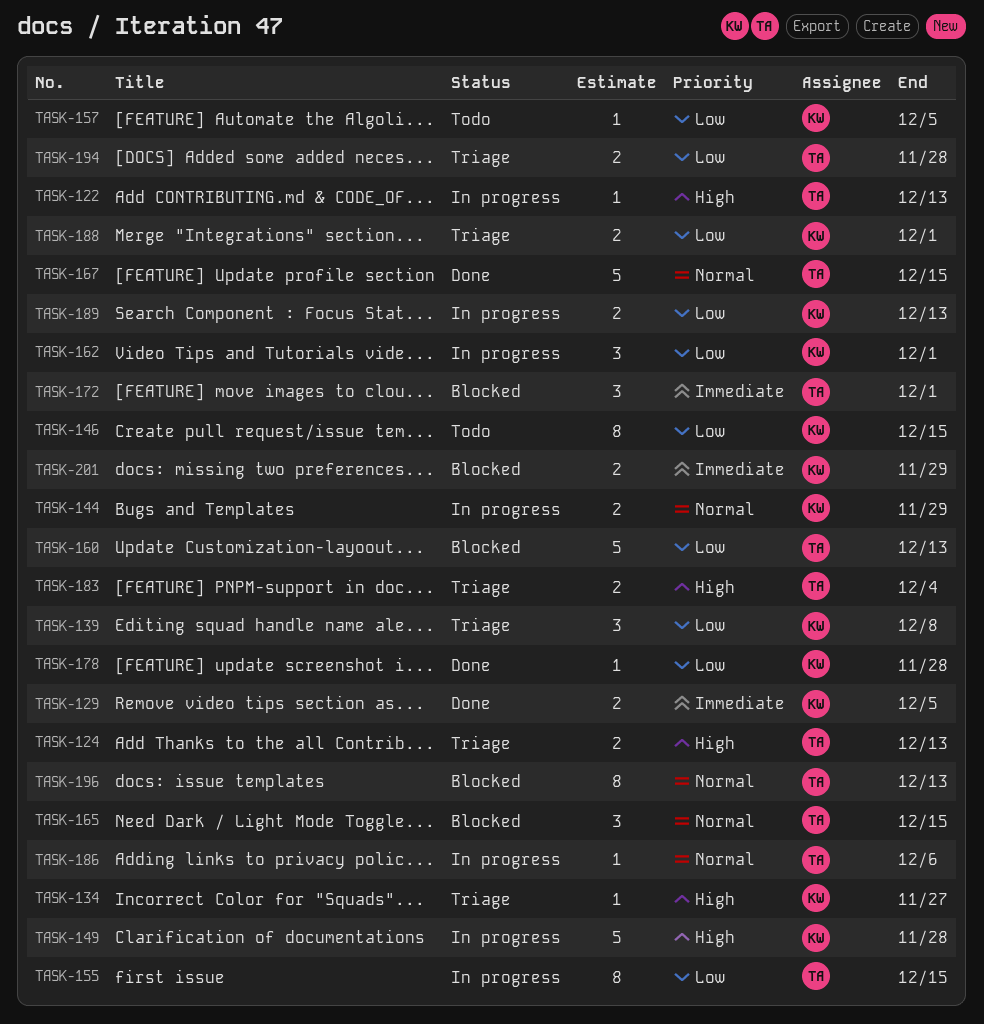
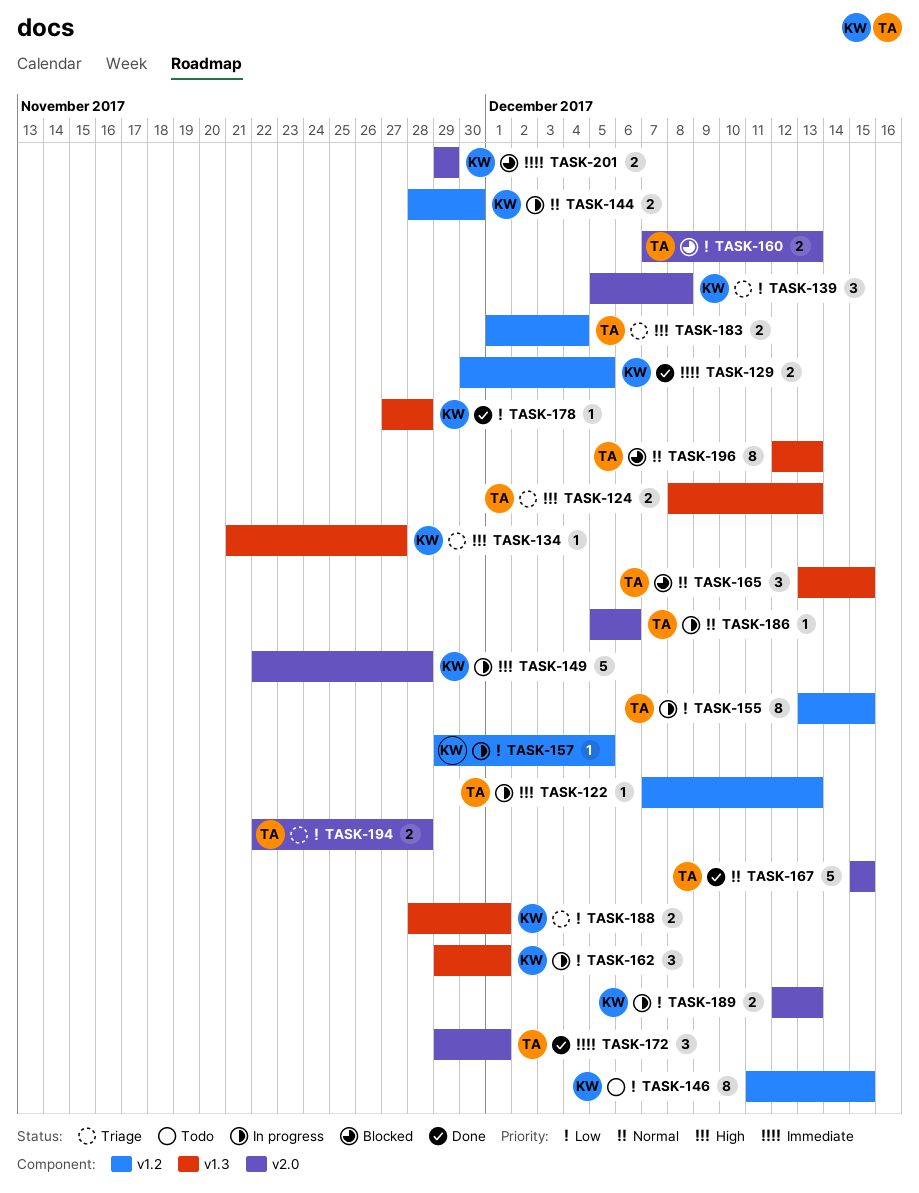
TASK-144, due: Nov 29 -> Nov 30
TASK-157, status: Todo -> In progress
TASK-160, estimate: 5 -> 2
TASK-172, status: Blocked -> Done

